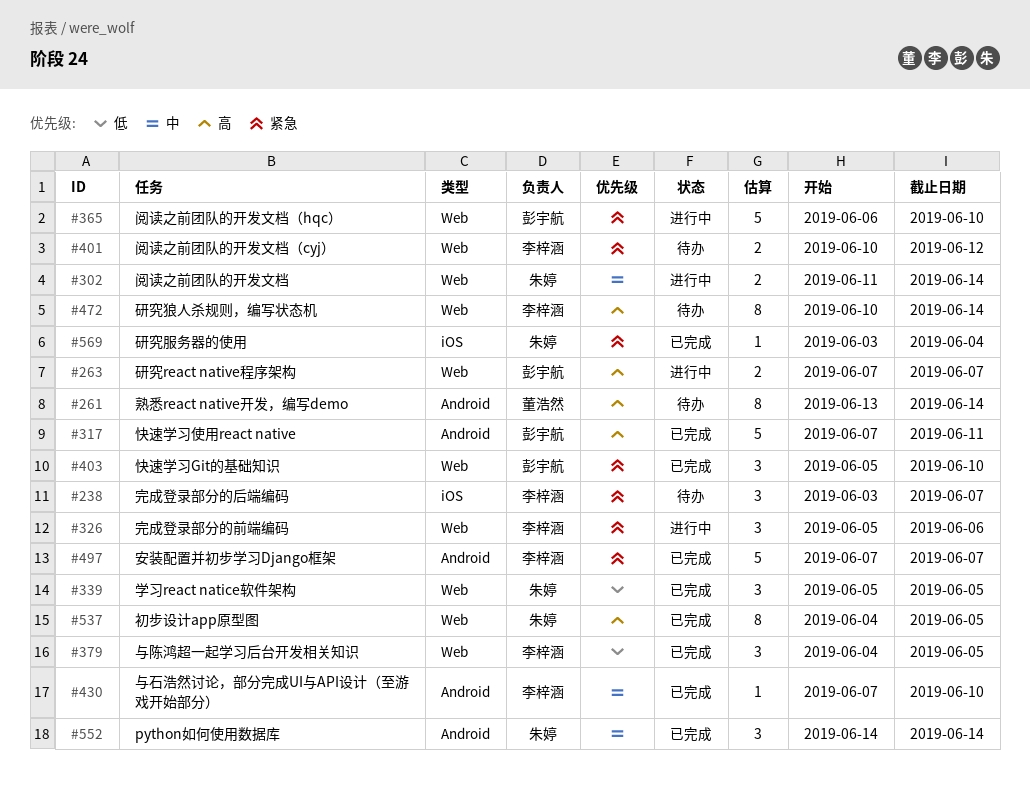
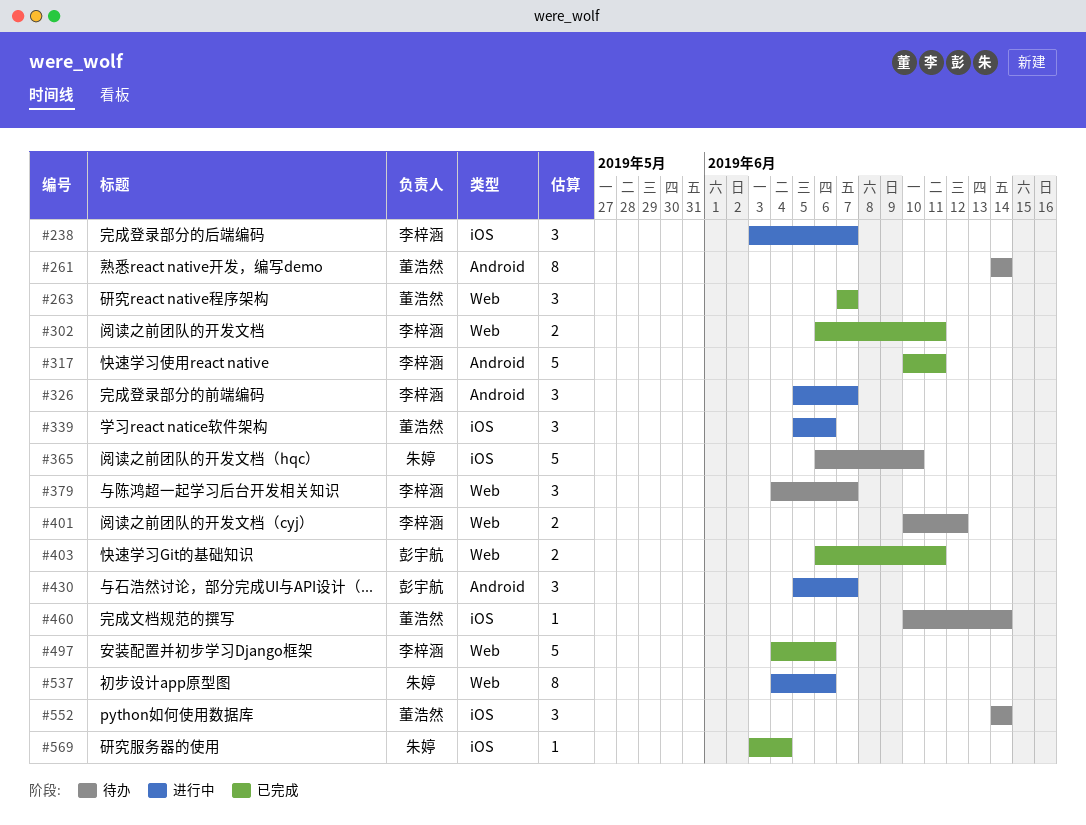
#238, status: 待办 -> 进行中
#261, start: Jun 13 -> Jun 14
#263, status: 进行中 -> 已完成
#263, owner: 彭宇航 -> 董浩然
#263, estimate: 2 -> 3
#302, status: 进行中 -> 已完成
#302, owner: 朱婷 -> 李梓涵
#302, start: Jun 11 -> Jun 6
#302, due: Jun 14 -> Jun 11
#317, owner: 彭宇航 -> 李梓涵
#317, start: Jun 7 -> Jun 10
#326, label: Web -> Android
#326, due: Jun 6 -> Jun 7
#339, status: 已完成 -> 进行中
#339, owner: 朱婷 -> 董浩然
#339, label: Web -> iOS
#339, due: Jun 5 -> Jun 6
#365, status: 进行中 -> 待办
#365, owner: 彭宇航 -> 朱婷
#365, label: Web -> iOS
#379, status: 已完成 -> 待办
#379, due: Jun 5 -> Jun 7
#403, estimate: 3 -> 2
#403, start: Jun 5 -> Jun 6
#403, due: Jun 10 -> Jun 11
#430, status: 已完成 -> 进行中
#430, owner: 李梓涵 -> 彭宇航
#430, estimate: 1 -> 3
#430, start: Jun 7 -> Jun 5
#430, due: Jun 10 -> Jun 7
#460: none -> present
#472: present -> none
#497, label: Android -> Web
#497, start: Jun 7 -> Jun 4
#497, due: Jun 7 -> Jun 6
#537, status: 已完成 -> 进行中
#537, due: Jun 5 -> Jun 6
#552, status: 已完成 -> 待办
#552, owner: 朱婷 -> 董浩然
#552, label: Android -> iOS

